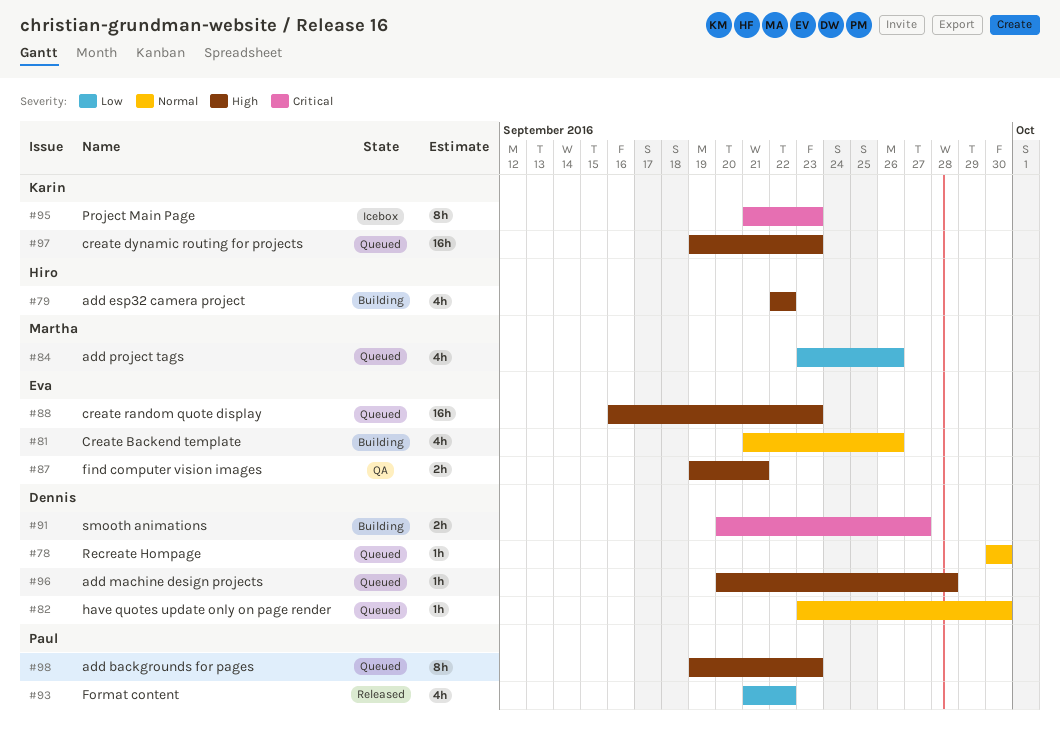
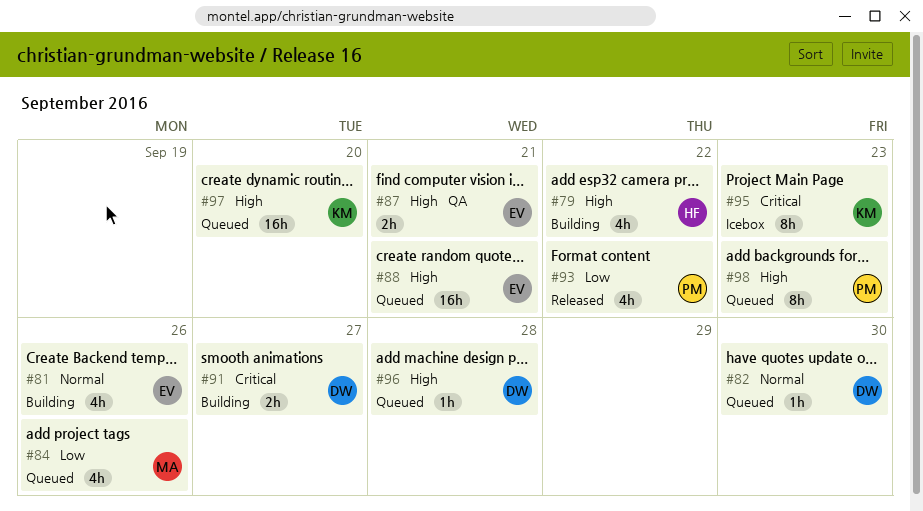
#78: present -> none
#88, due: Sep 23 -> Sep 21
#97, due: Sep 23 -> Sep 20

